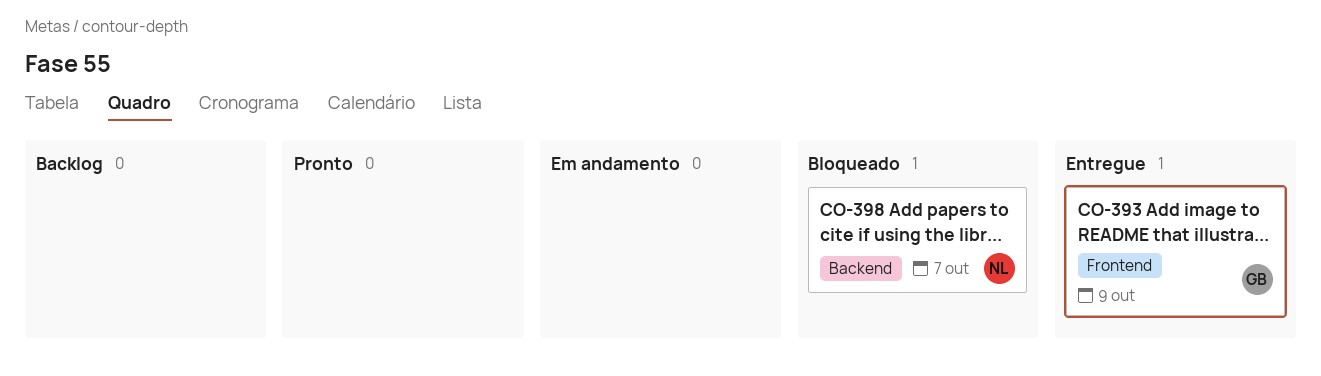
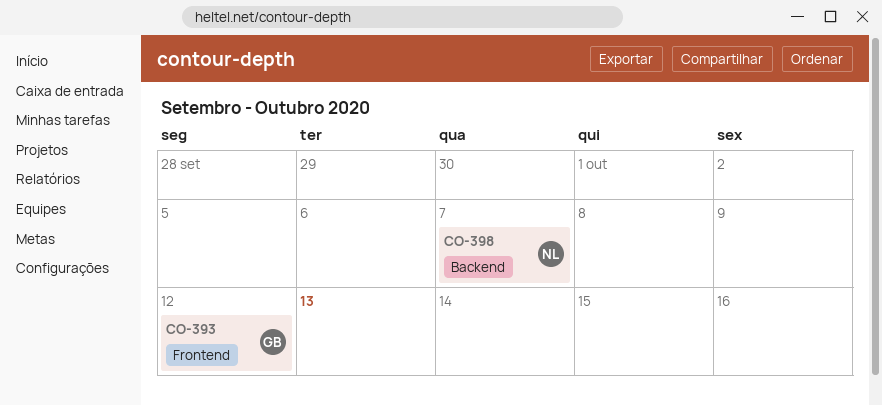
CO-393, due: Oct 9 -> Oct 12

